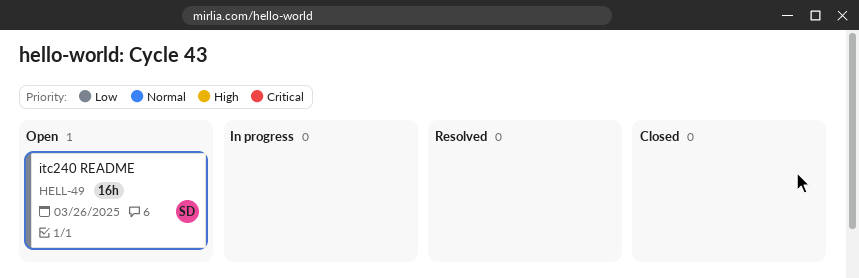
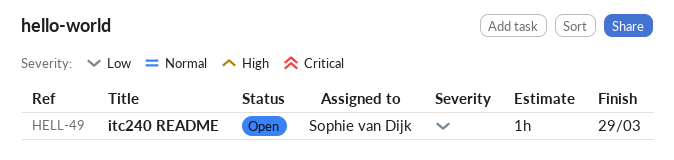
HELL-49, estimate: 16h -> 1h
HELL-49, due: Mar 26 -> Mar 29

